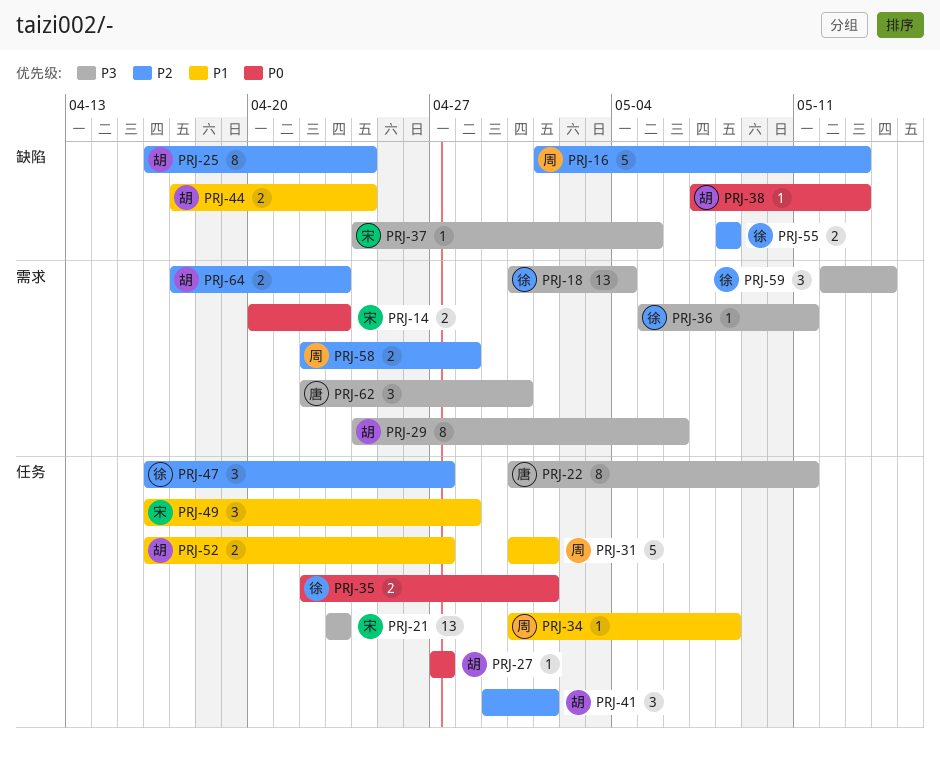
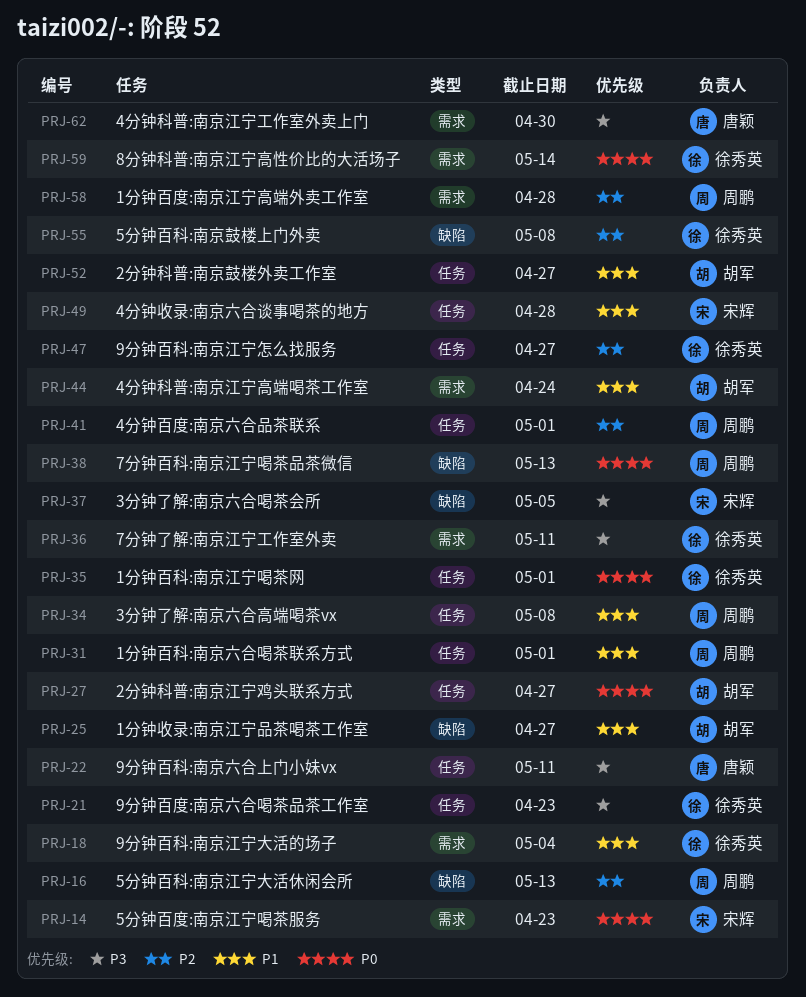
PRJ-18, priority: P3 -> P1
PRJ-21, owner: 宋辉 -> 徐秀英
PRJ-25, priority: P2 -> P1
PRJ-25, due: Apr 24 -> Apr 27
PRJ-29: present -> none
PRJ-38, owner: 胡军 -> 周鹏
PRJ-41, owner: 胡军 -> 周鹏
PRJ-44, label: 缺陷 -> 需求
PRJ-59, priority: P3 -> P0
PRJ-64: present -> none

